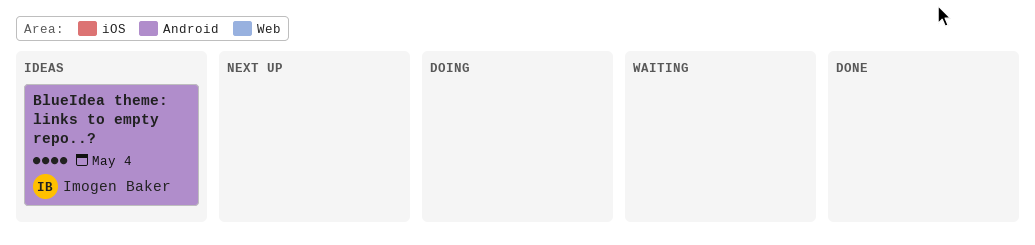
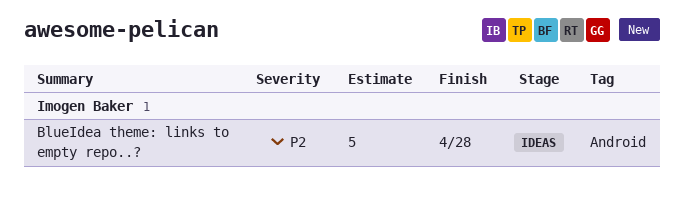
BlueIdea theme: links to empty repo..?, estimate: 4 -> 5
BlueIdea theme: links to empty repo..?, due: May 4 -> Apr 28

